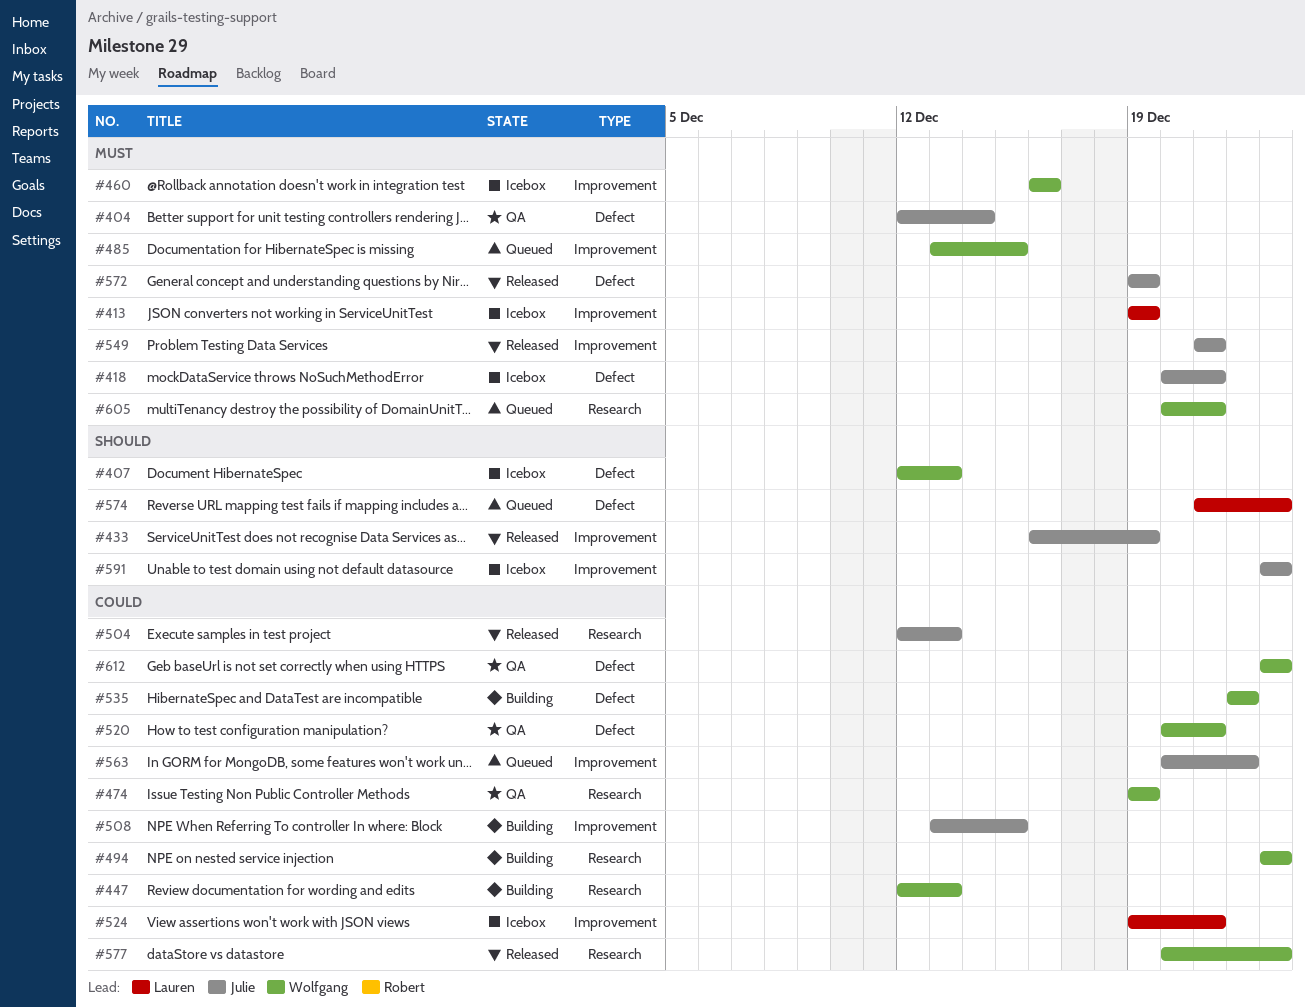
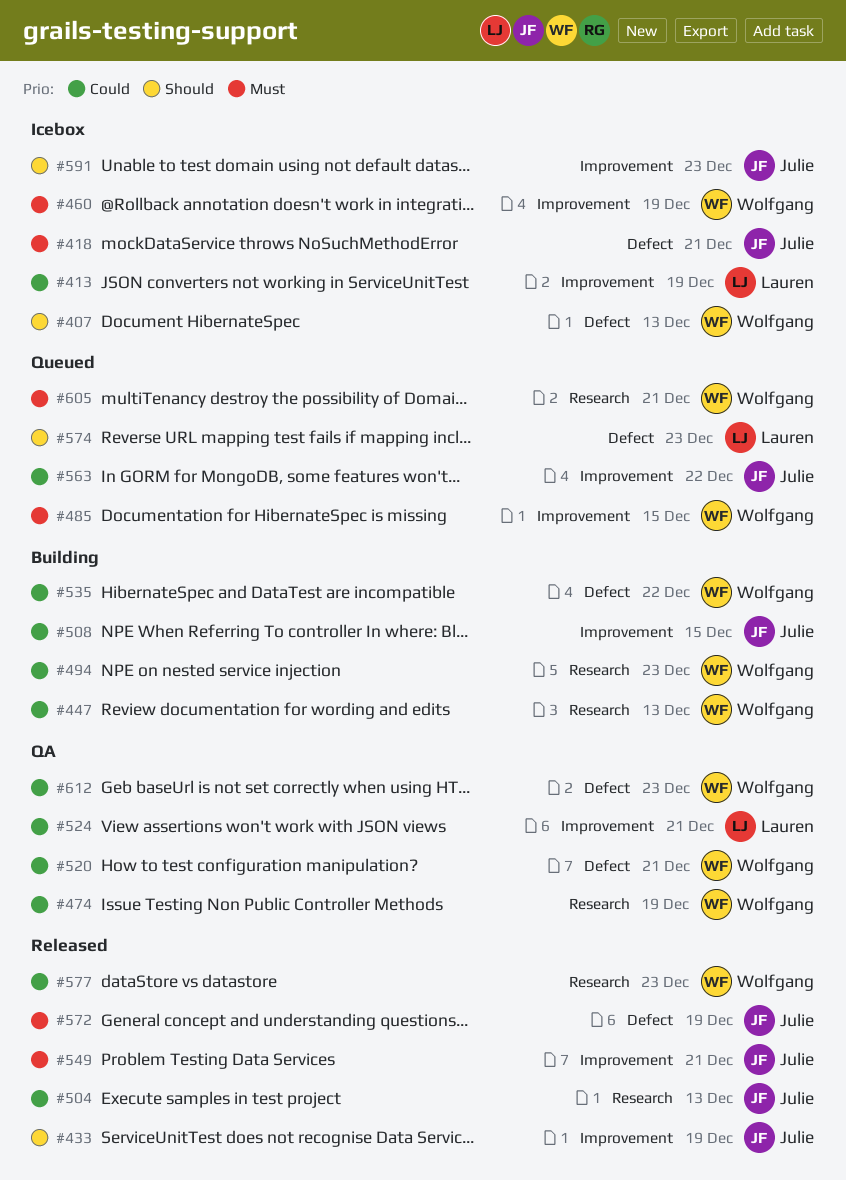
#404: present -> none
#413, priority: Must -> Could
#460, due: Dec 16 -> Dec 19
#524, status: Icebox -> QA

